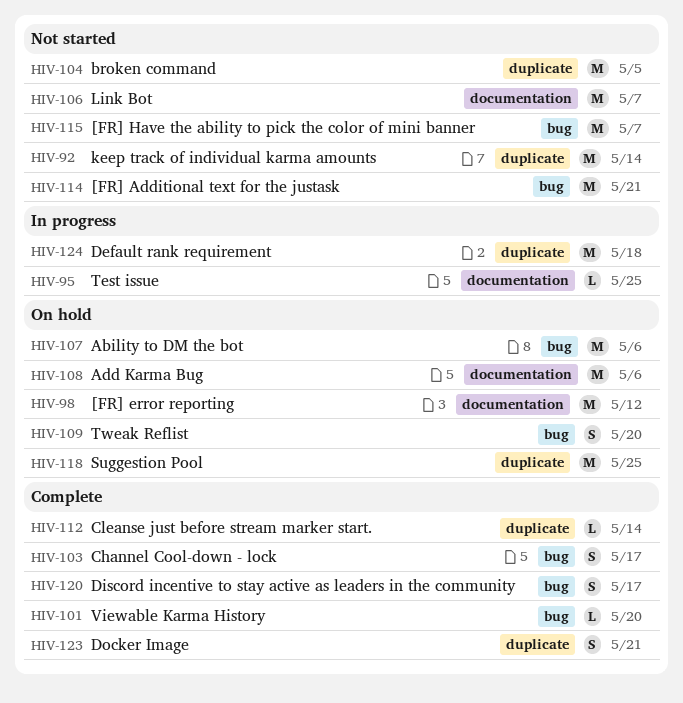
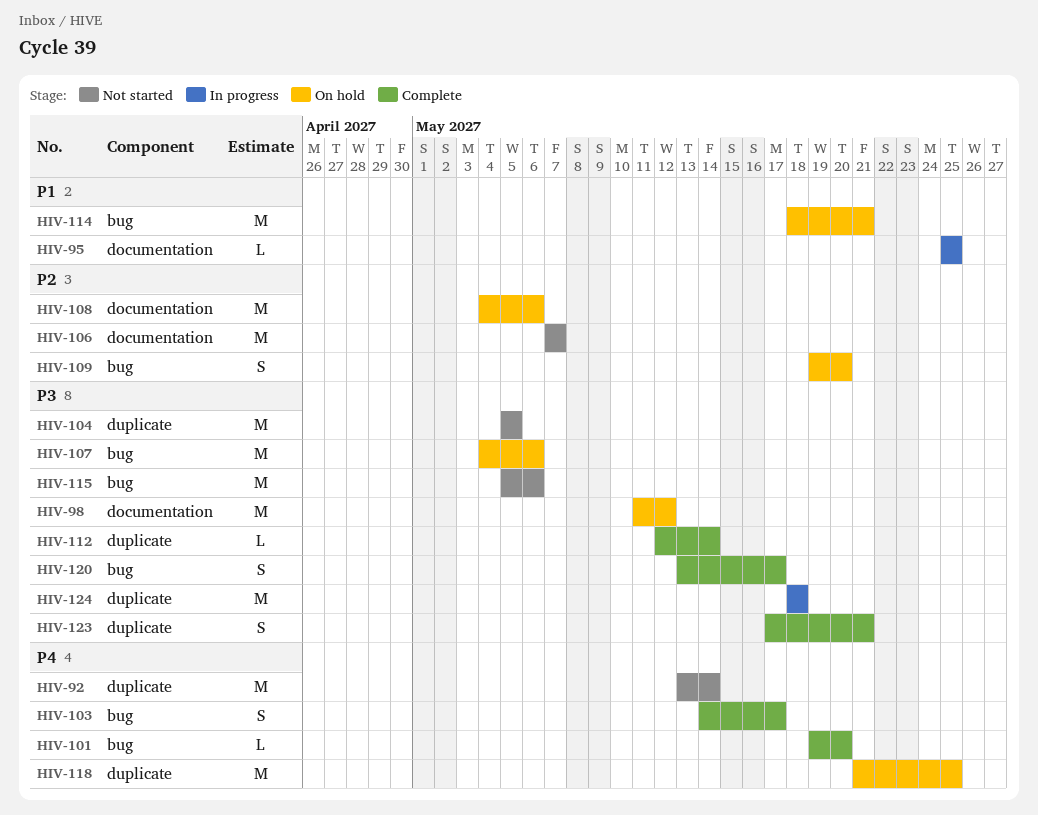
HIV-114, status: Not started -> On hold
HIV-115, due: May 7 -> May 6

